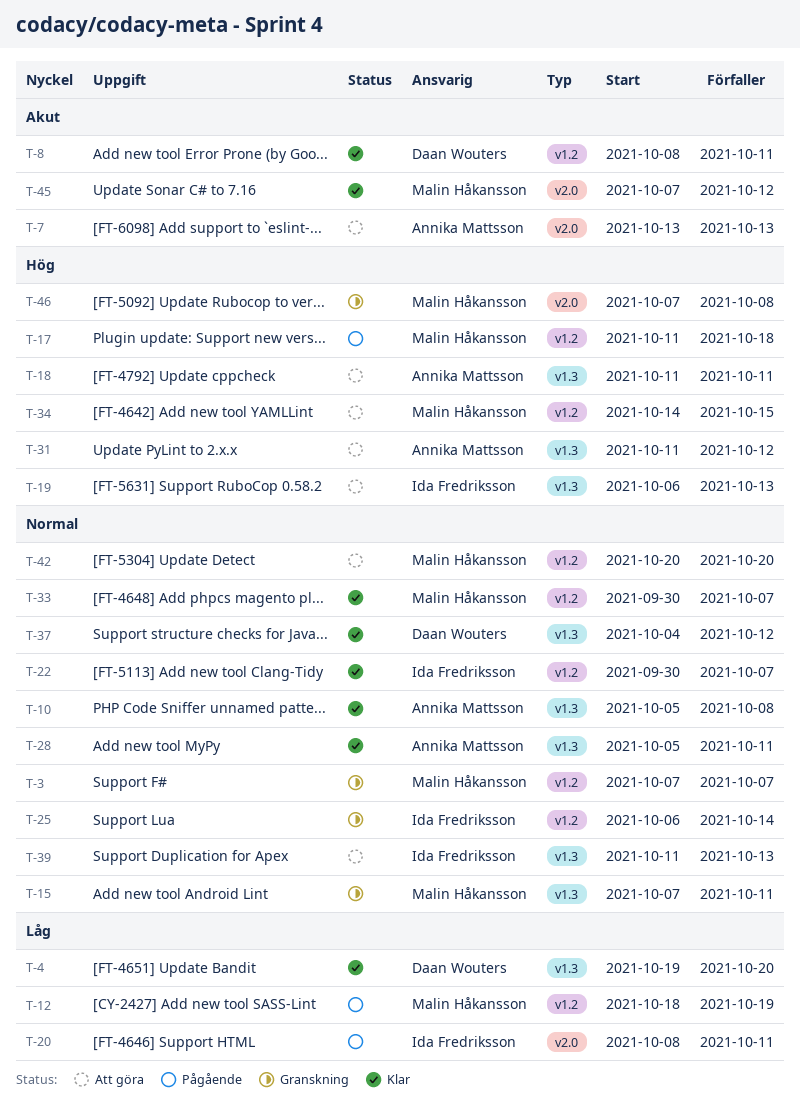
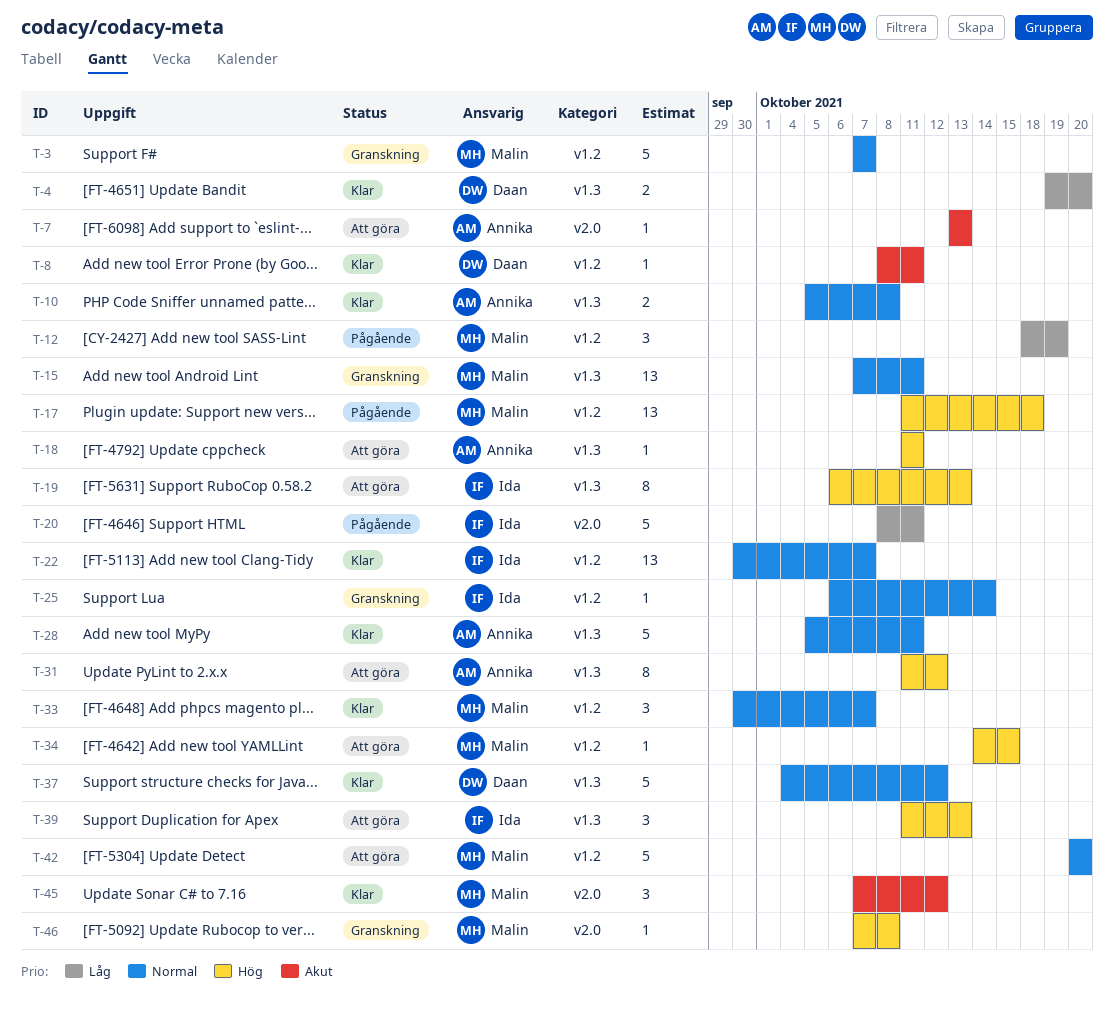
T-39, priority: Normal -> Hög

